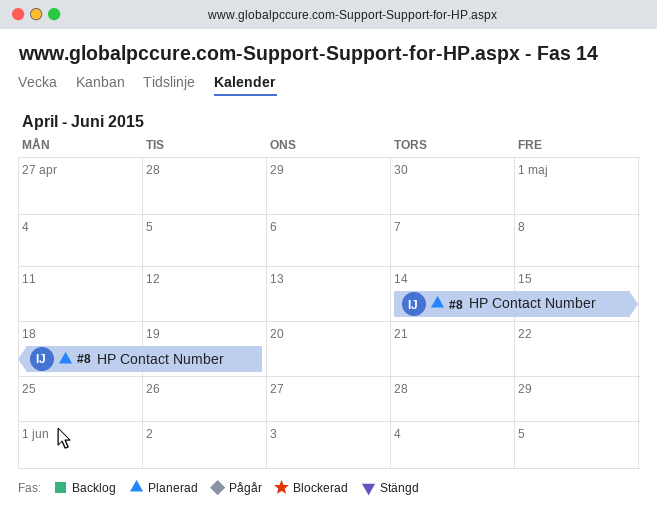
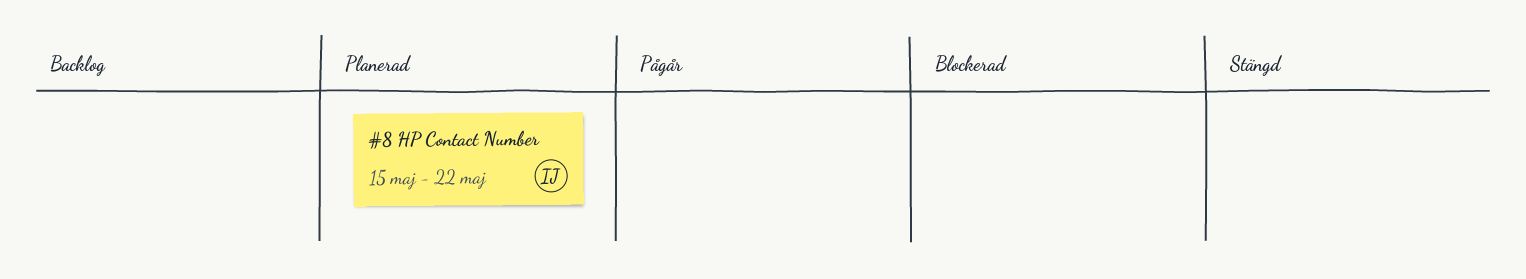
#8, start: May 14 -> May 15
#8, due: May 19 -> May 22

